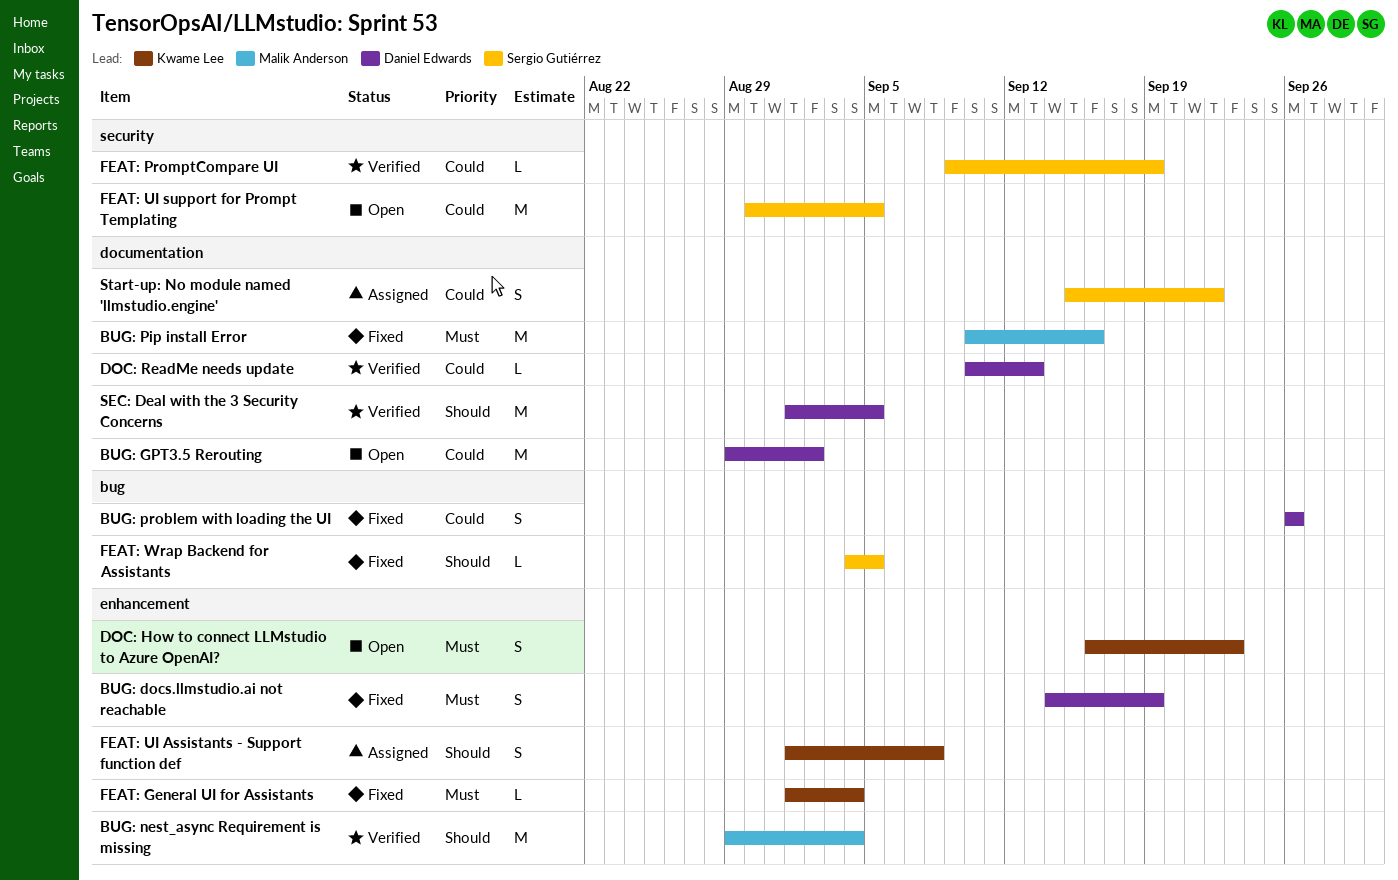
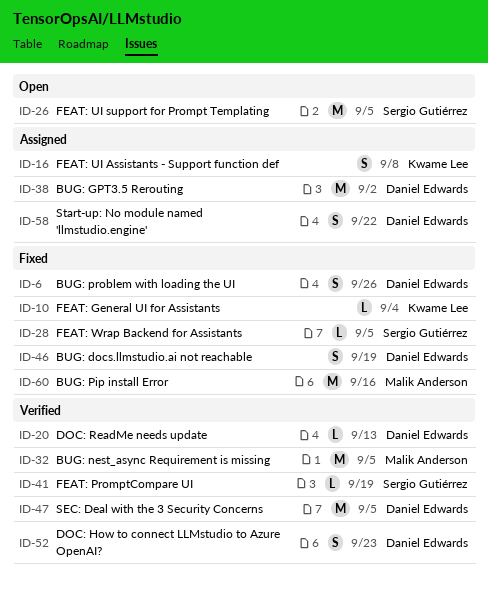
BUG: GPT3.5 Rerouting, status: Open -> Assigned
BUG: nest_async Requirement is missing, due: Sep 4 -> Sep 5
DOC: How to connect LLMstudio to Azure OpenAI?, status: Open -> Verified
DOC: How to connect LLMstudio to Azure OpenAI?, owner: Kwame Lee -> Daniel Edwards
Start-up: No module named 'llmstudio.engine', owner: Sergio Gutiérrez -> Daniel Edwards

